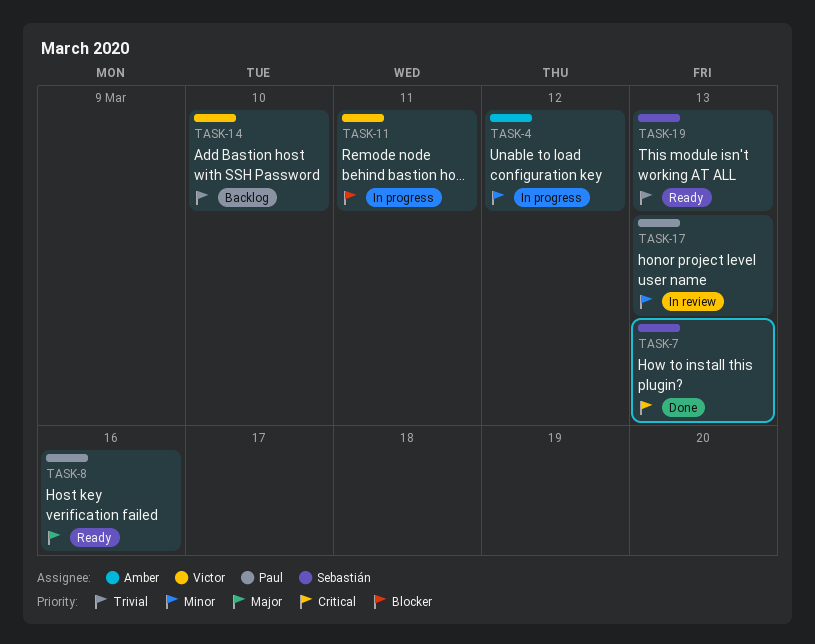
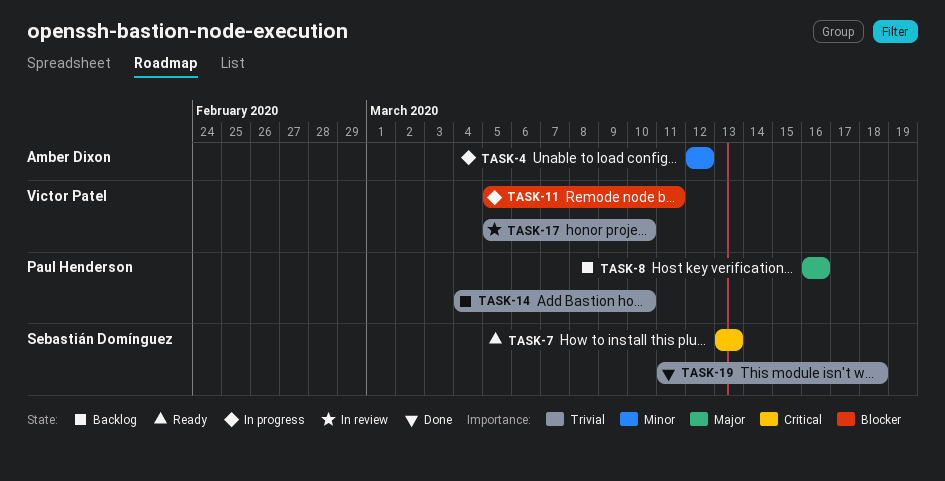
TASK-7, status: Done -> Ready
TASK-8, status: Ready -> Backlog
TASK-14, owner: Victor Patel -> Paul Henderson
TASK-17, owner: Paul Henderson -> Victor Patel
TASK-17, priority: Minor -> Trivial
TASK-17, due: Mar 13 -> Mar 10
TASK-19, status: Ready -> Done
TASK-19, due: Mar 13 -> Mar 18

